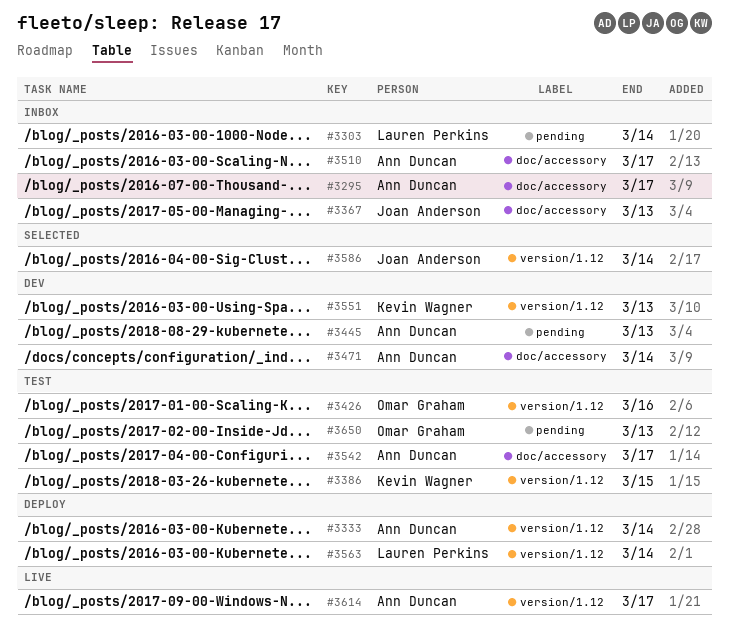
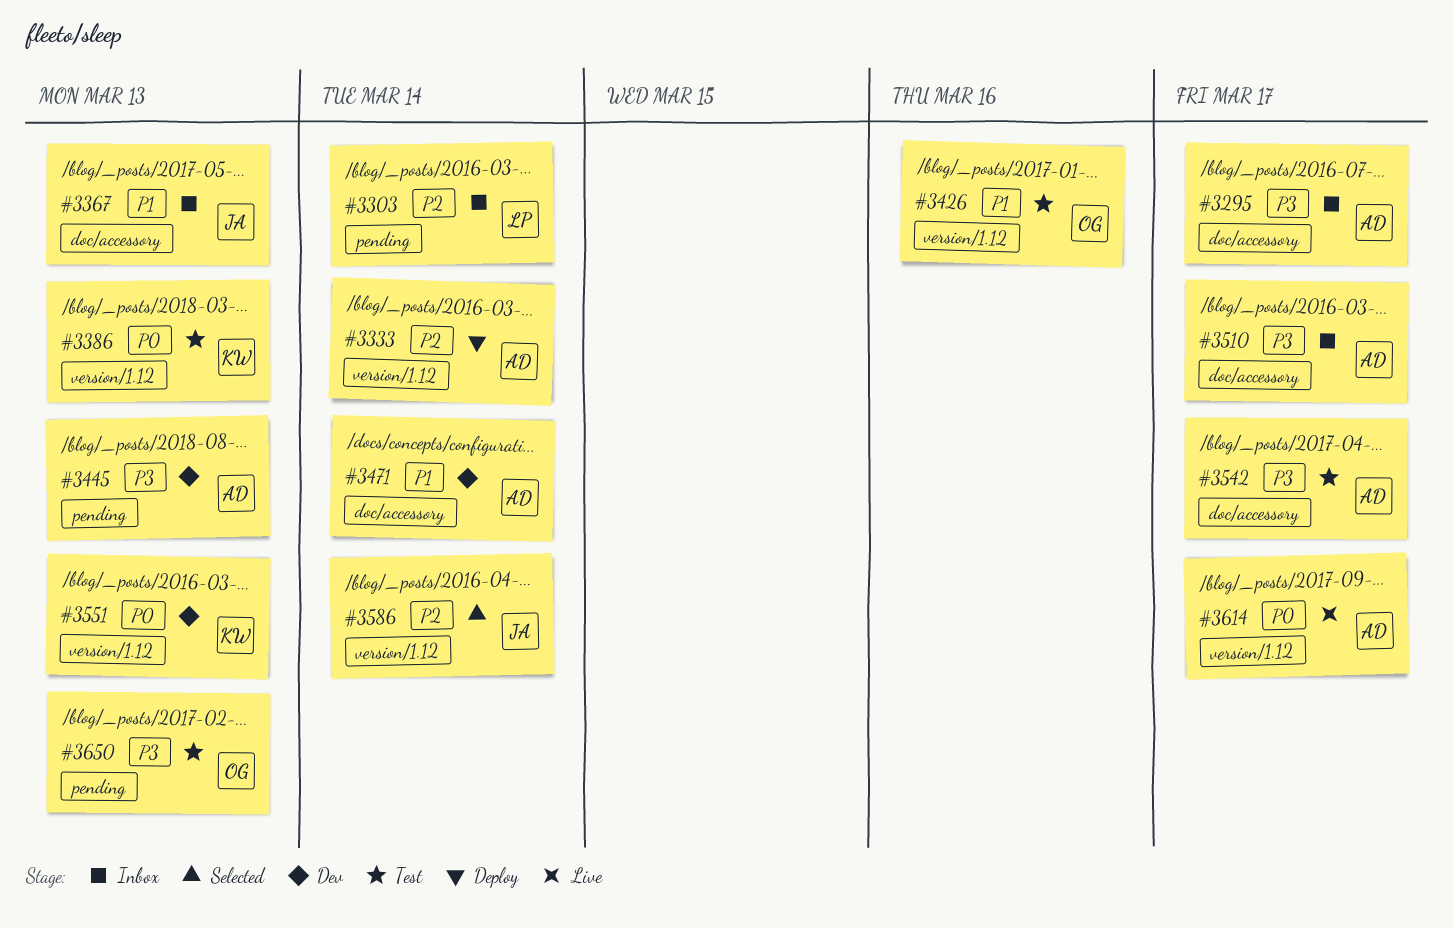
#3386, due: Mar 15 -> Mar 13
#3563: present -> none

